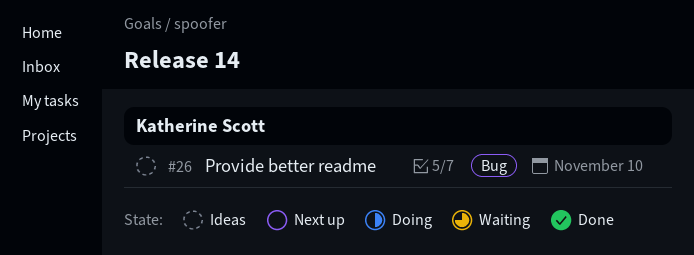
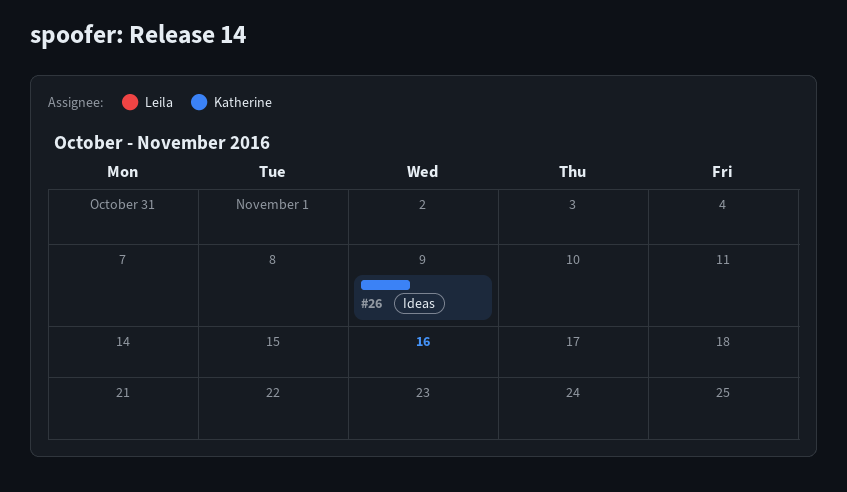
#26, due: Nov 10 -> Nov 9

